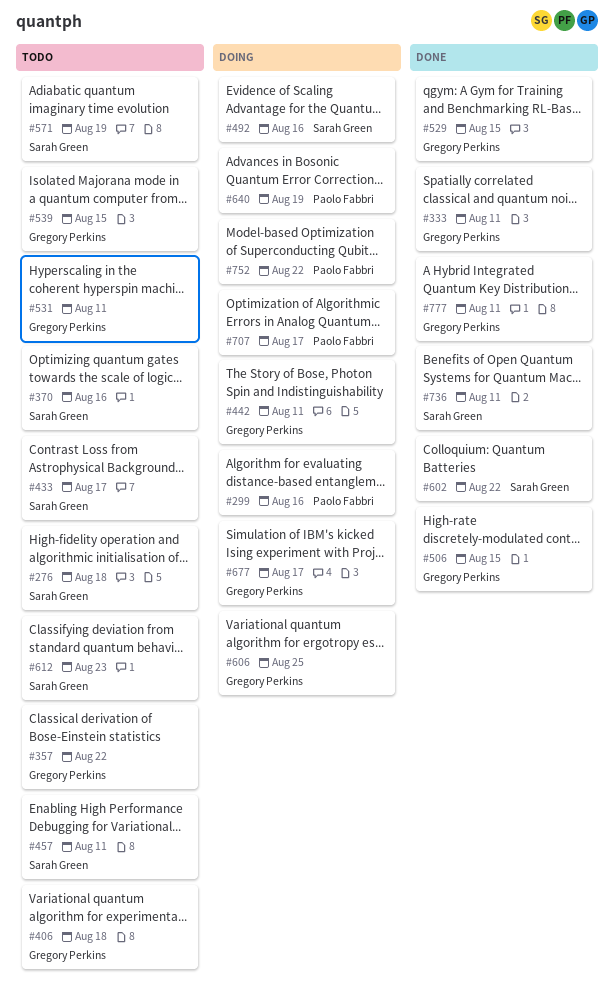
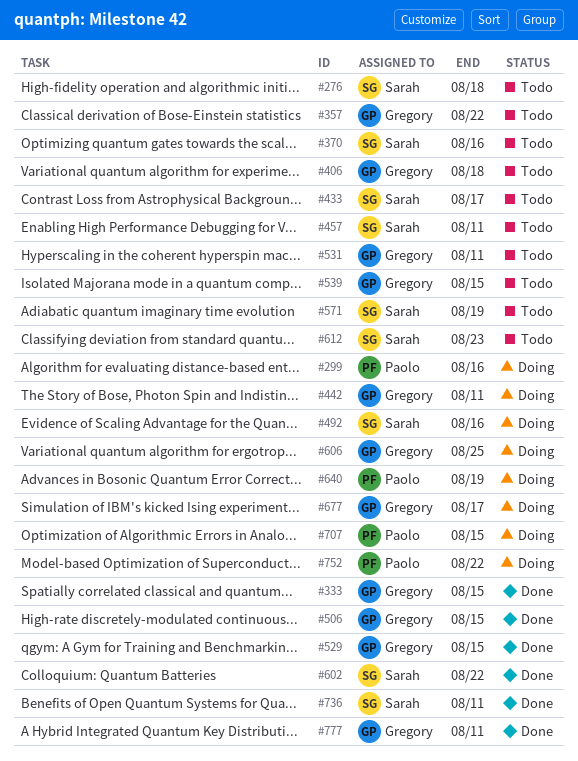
#333, due: Aug 11 -> Aug 15
#707, due: Aug 17 -> Aug 15

